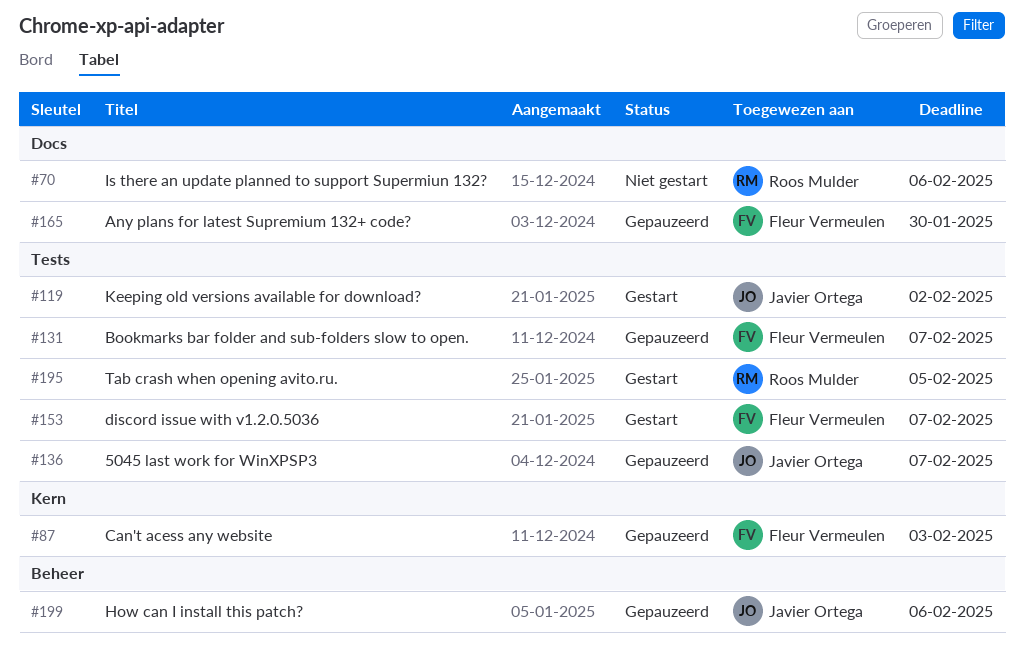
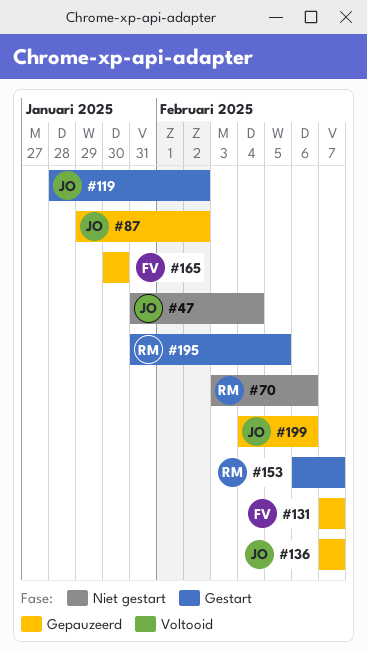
#47: none -> present
#87, owner: Fleur Vermeulen -> Javier Ortega
#87, due: Feb 3 -> Feb 2
#153, owner: Fleur Vermeulen -> Roos Mulder

